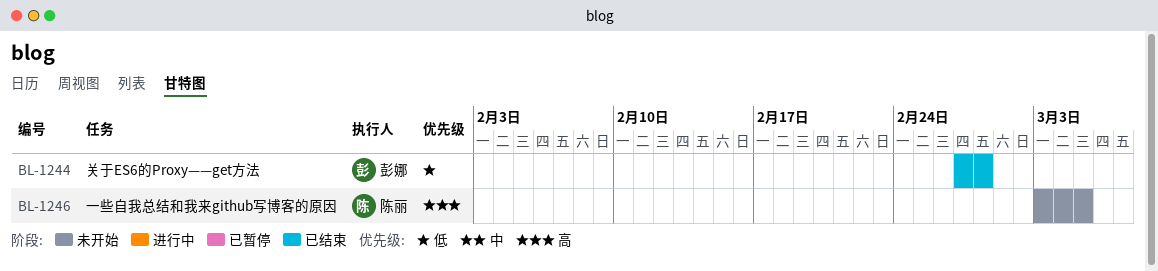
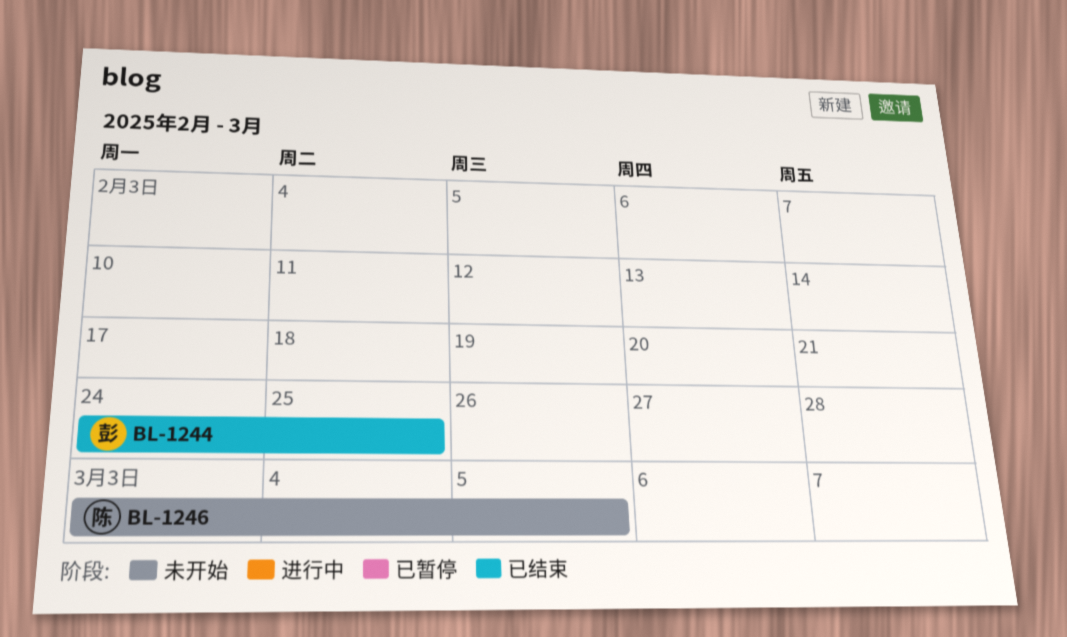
BL-1244, start: Feb 27 -> Feb 24
BL-1244, due: Feb 28 -> Feb 25

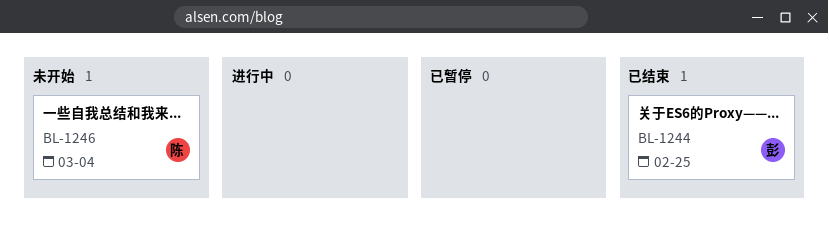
BL-1246, due: Mar 5 -> Mar 4

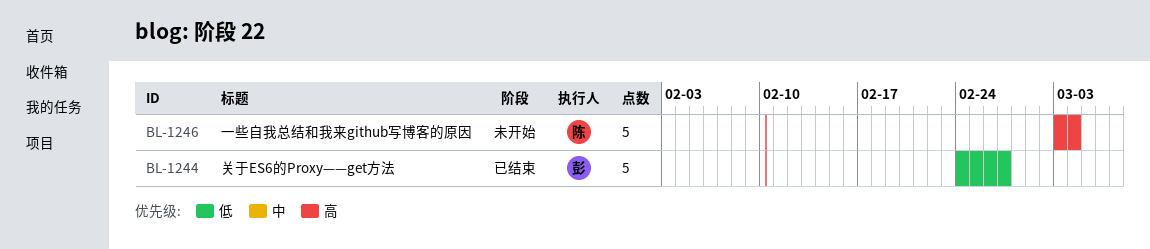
BL-1244, due: Feb 25 -> Feb 27

